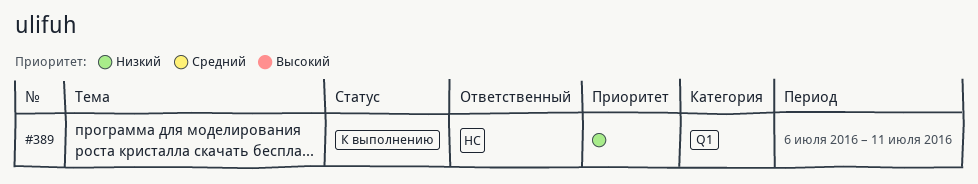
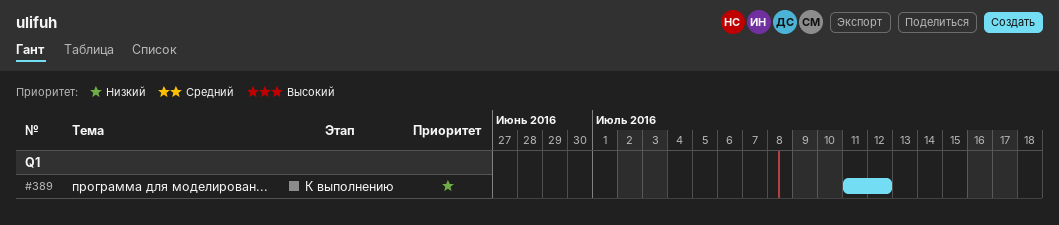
#389, start: Jul 6 -> Jul 11
#389, due: Jul 11 -> Jul 12

